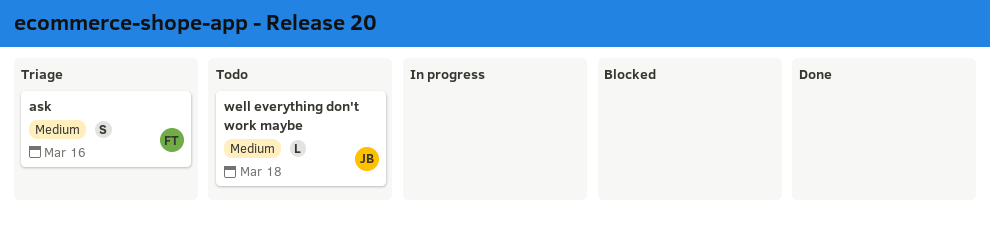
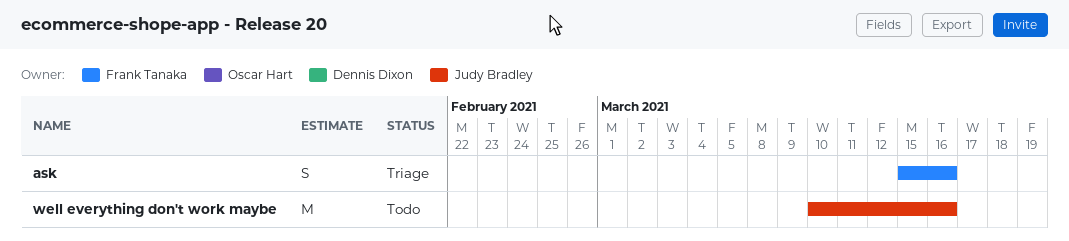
well everything don't work maybe, estimate: L -> M
well everything don't work maybe, due: Mar 18 -> Mar 16

